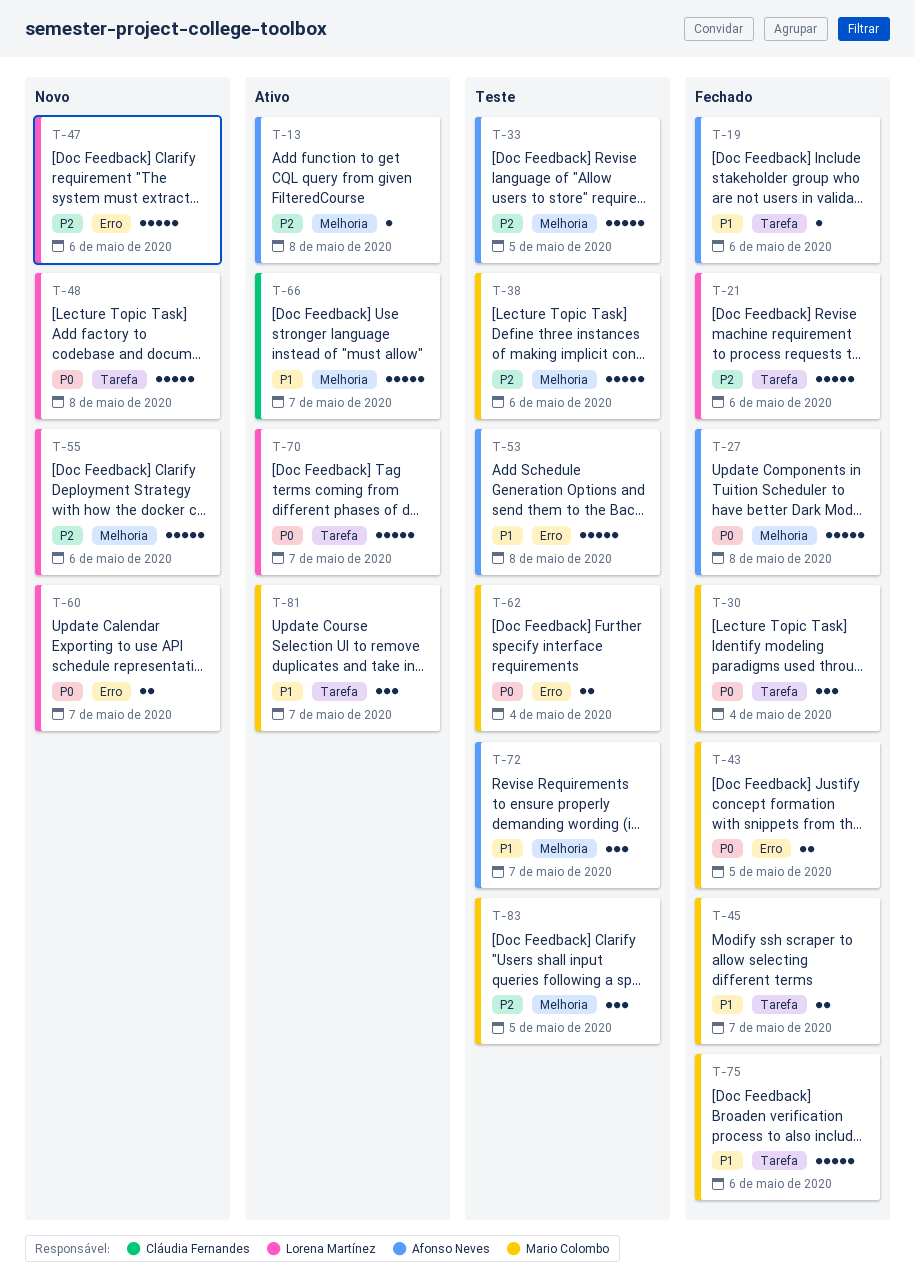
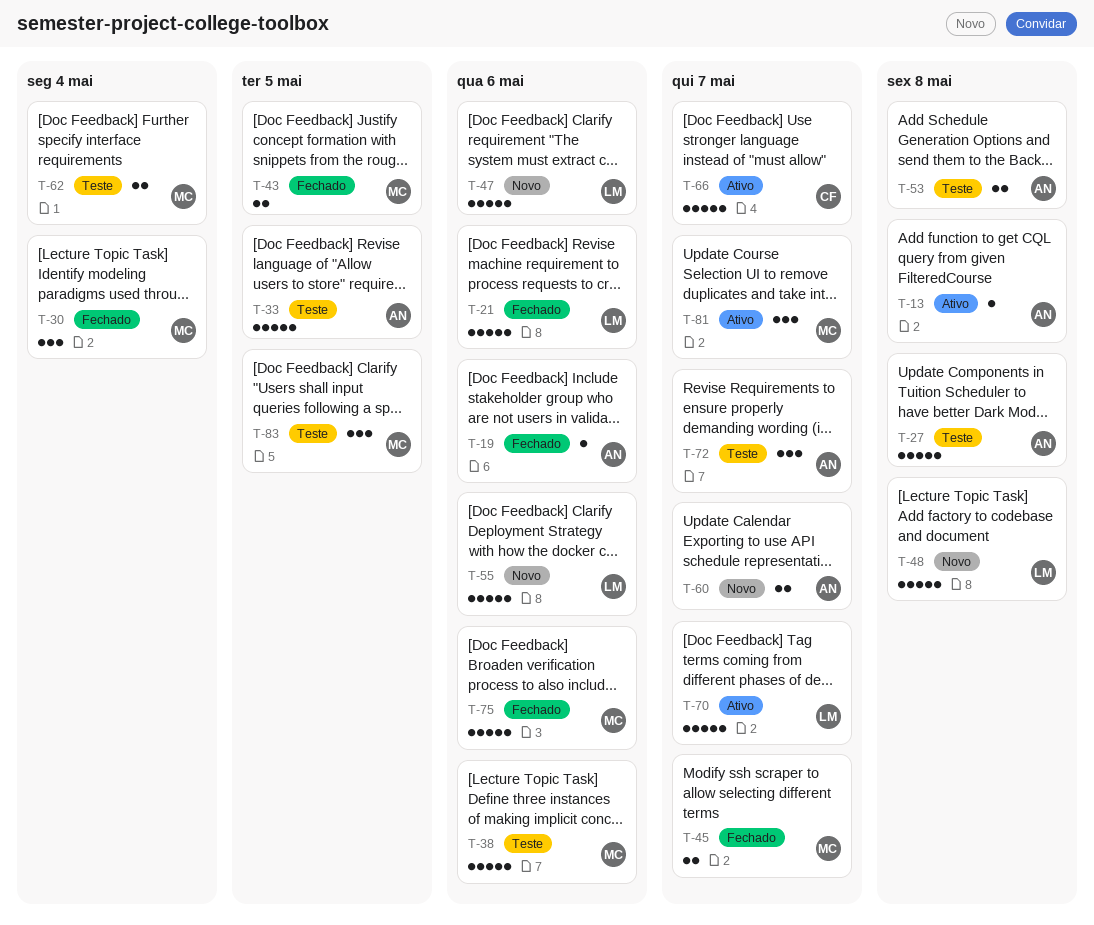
T-27, status: Fechado -> Teste
T-53, estimate: 5 -> 2
T-60, owner: Lorena Martínez -> Afonso Neves

